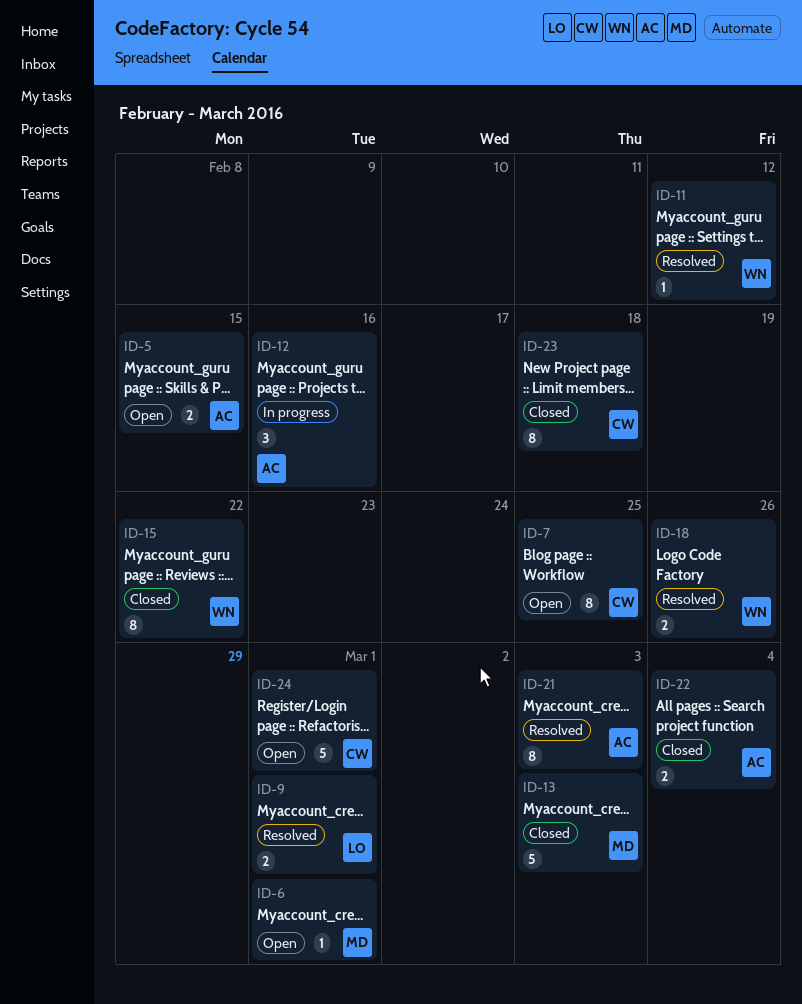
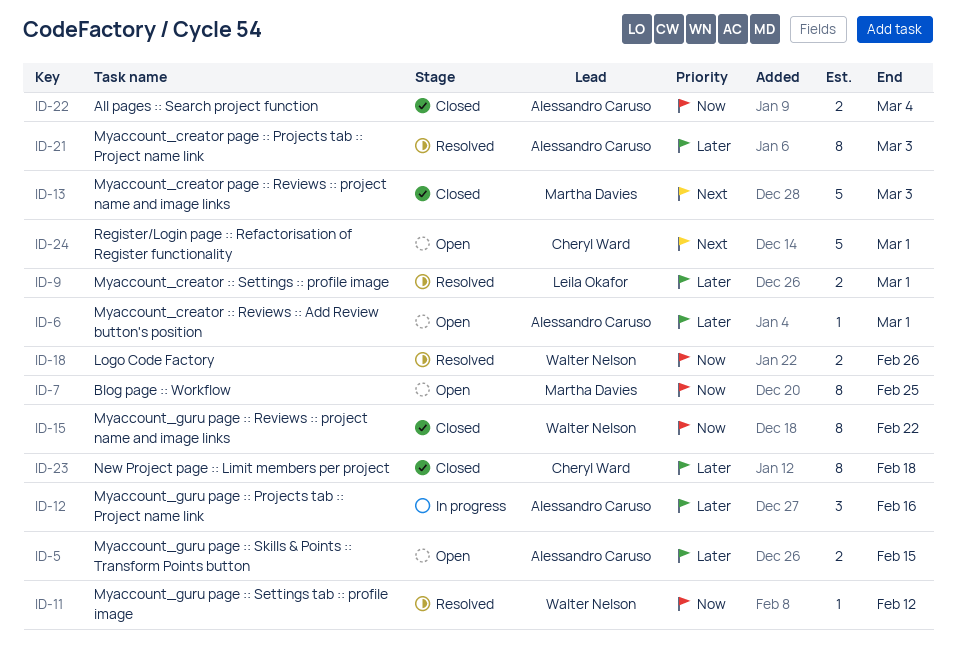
ID-6, owner: Martha Davies -> Alessandro Caruso
ID-7, owner: Cheryl Ward -> Martha Davies

